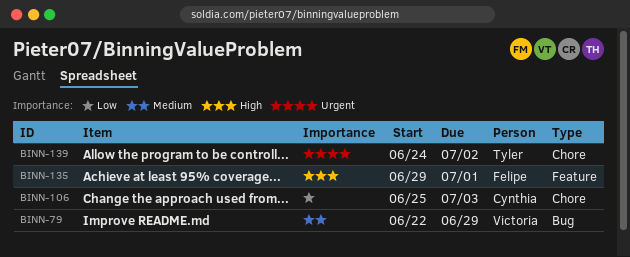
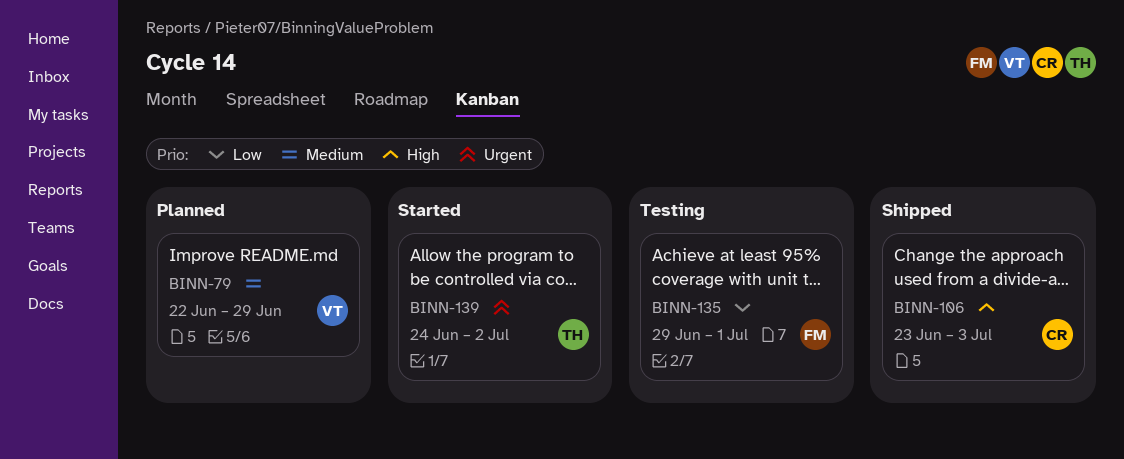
BINN-106, priority: Low -> High
BINN-106, start: Jun 25 -> Jun 23
BINN-135, priority: High -> Low

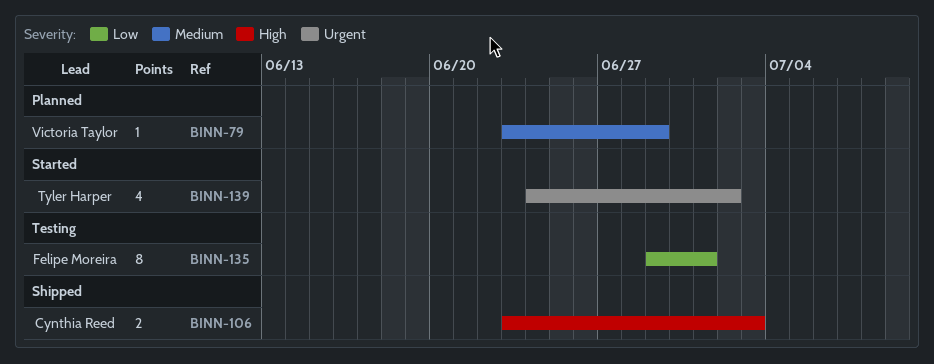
BINN-79, start: Jun 22 -> Jun 23

